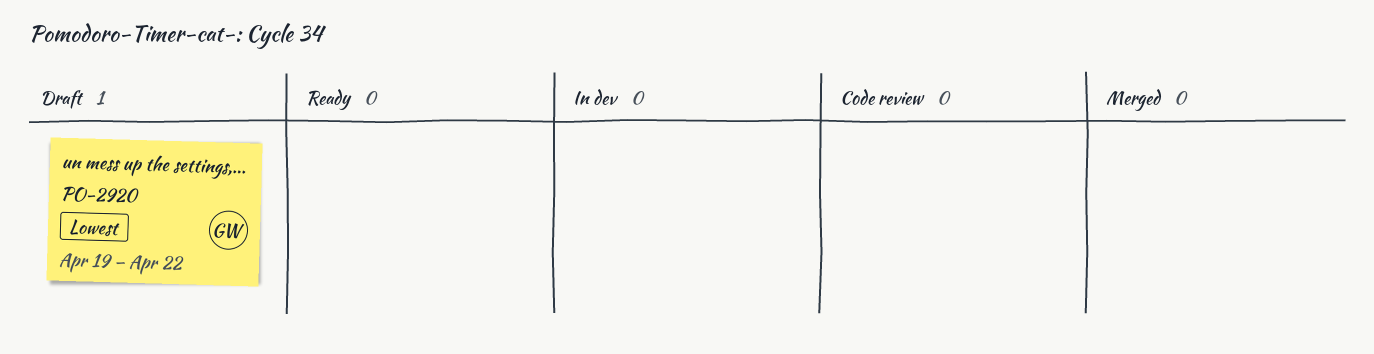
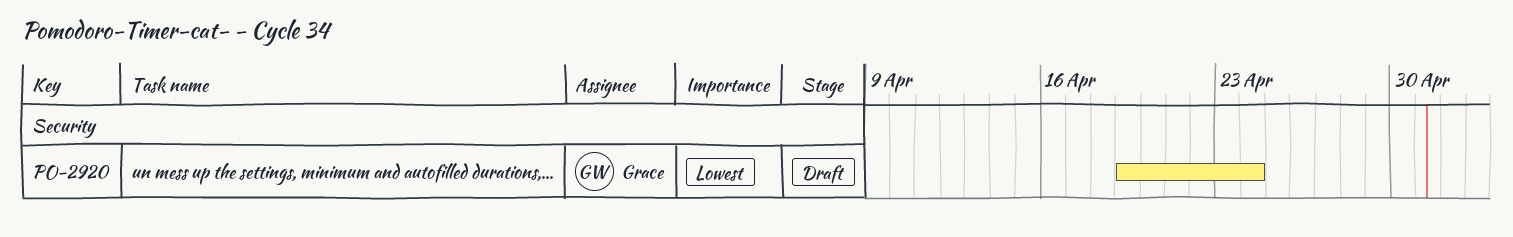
PO-2920, due: Apr 22 -> Apr 24

